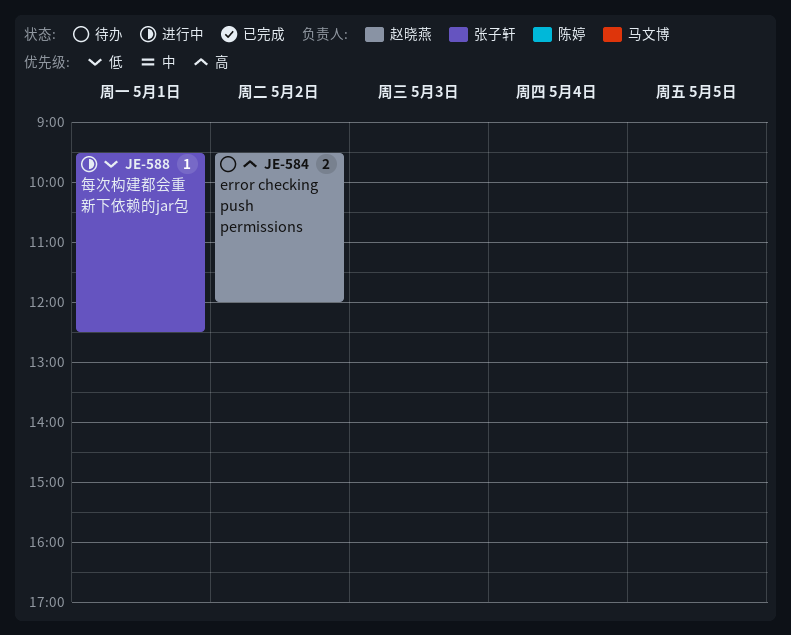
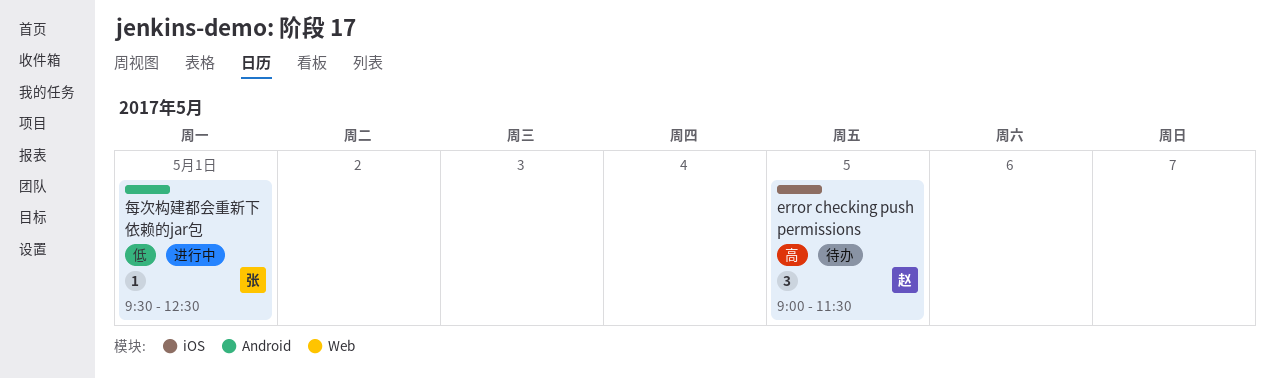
error checking push permissions, estimate: 2 -> 3
error checking push permissions, day: May 2 -> May 5
error checking push permissions, begins: 09:30 -> 09:00
error checking push permissions, ends: 12:00 -> 11:30

